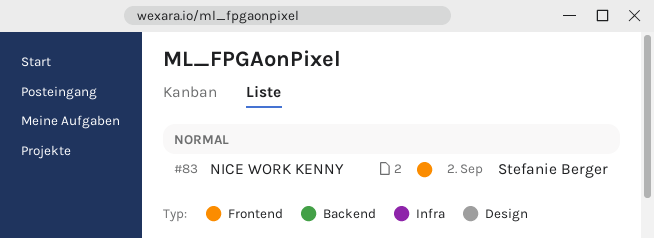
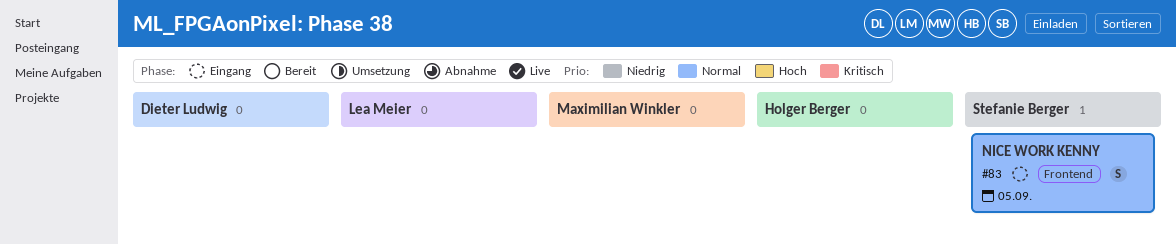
#83, due: Sep 2 -> Sep 5

